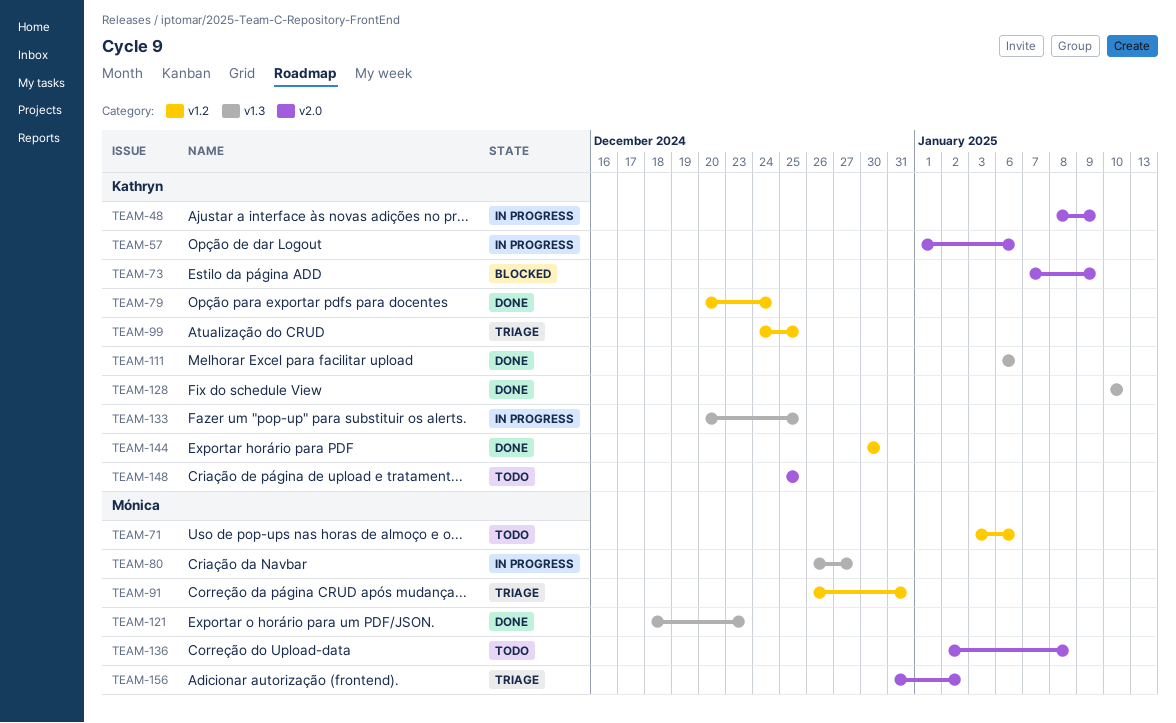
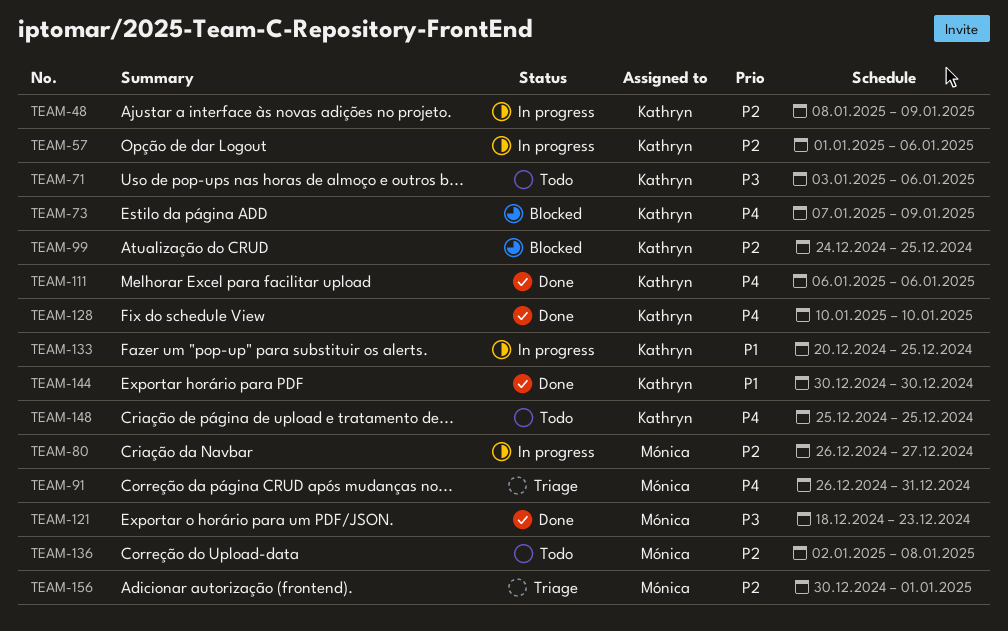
TEAM-71, owner: Mónica -> Kathryn
TEAM-79: present -> none
TEAM-99, status: Triage -> Blocked
TEAM-156, start: Dec 31 -> Dec 30
TEAM-156, due: Jan 2 -> Jan 1

